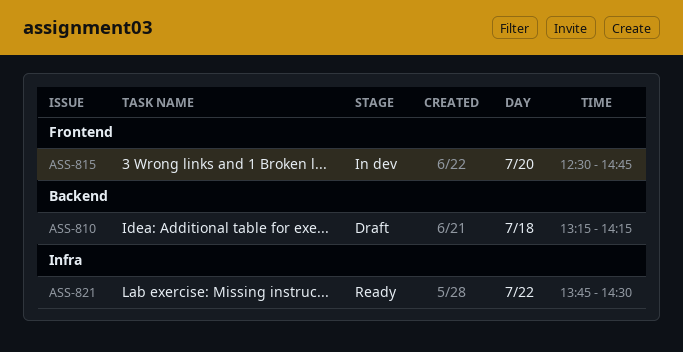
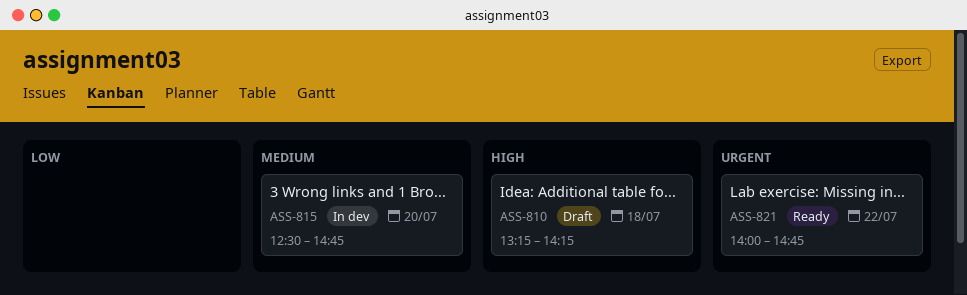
ASS-821, begins: 13:45 -> 14:00
ASS-821, ends: 14:30 -> 14:45

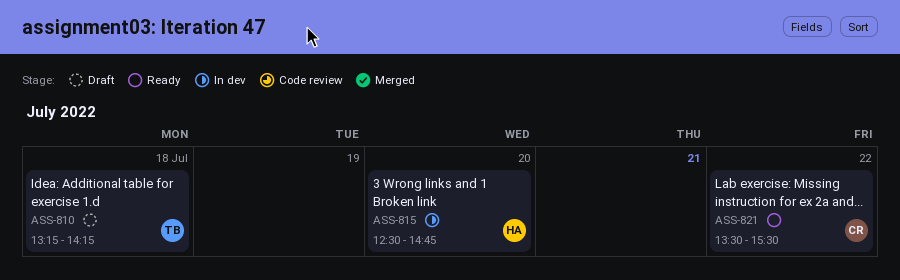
ASS-821, begins: 14:00 -> 13:30
ASS-821, ends: 14:45 -> 15:30

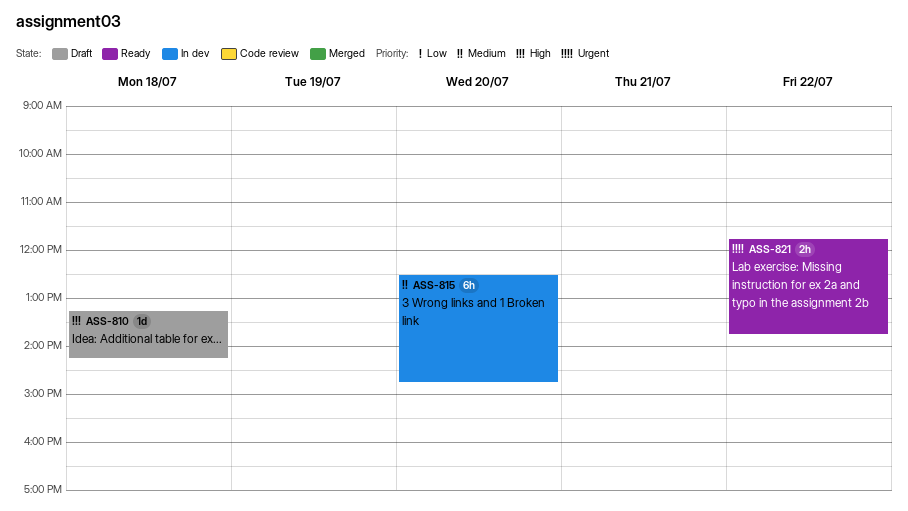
ASS-821, begins: 13:30 -> 11:45
ASS-821, ends: 15:30 -> 13:45

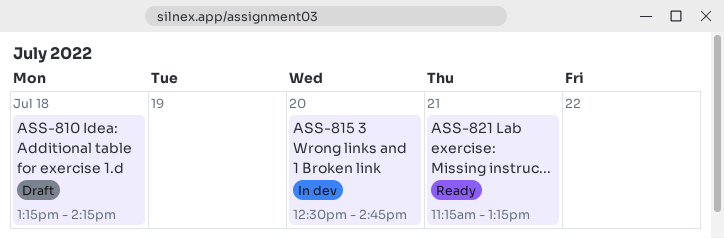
ASS-821, day: Jul 22 -> Jul 21
ASS-821, begins: 11:45 -> 11:15
ASS-821, ends: 13:45 -> 13:15

